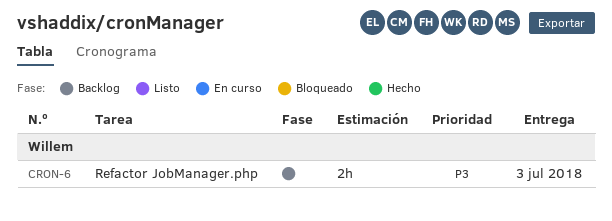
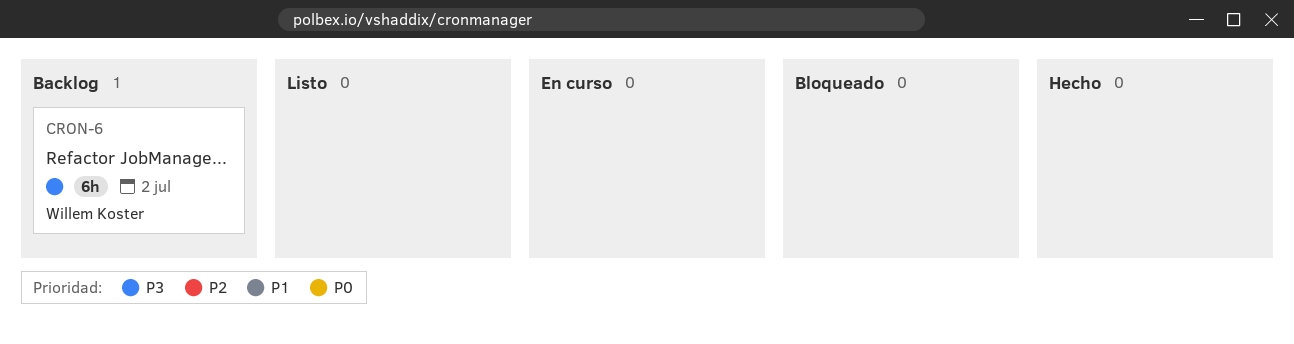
CRON-6, estimate: 2h -> 6h
CRON-6, due: Jul 3 -> Jul 2

